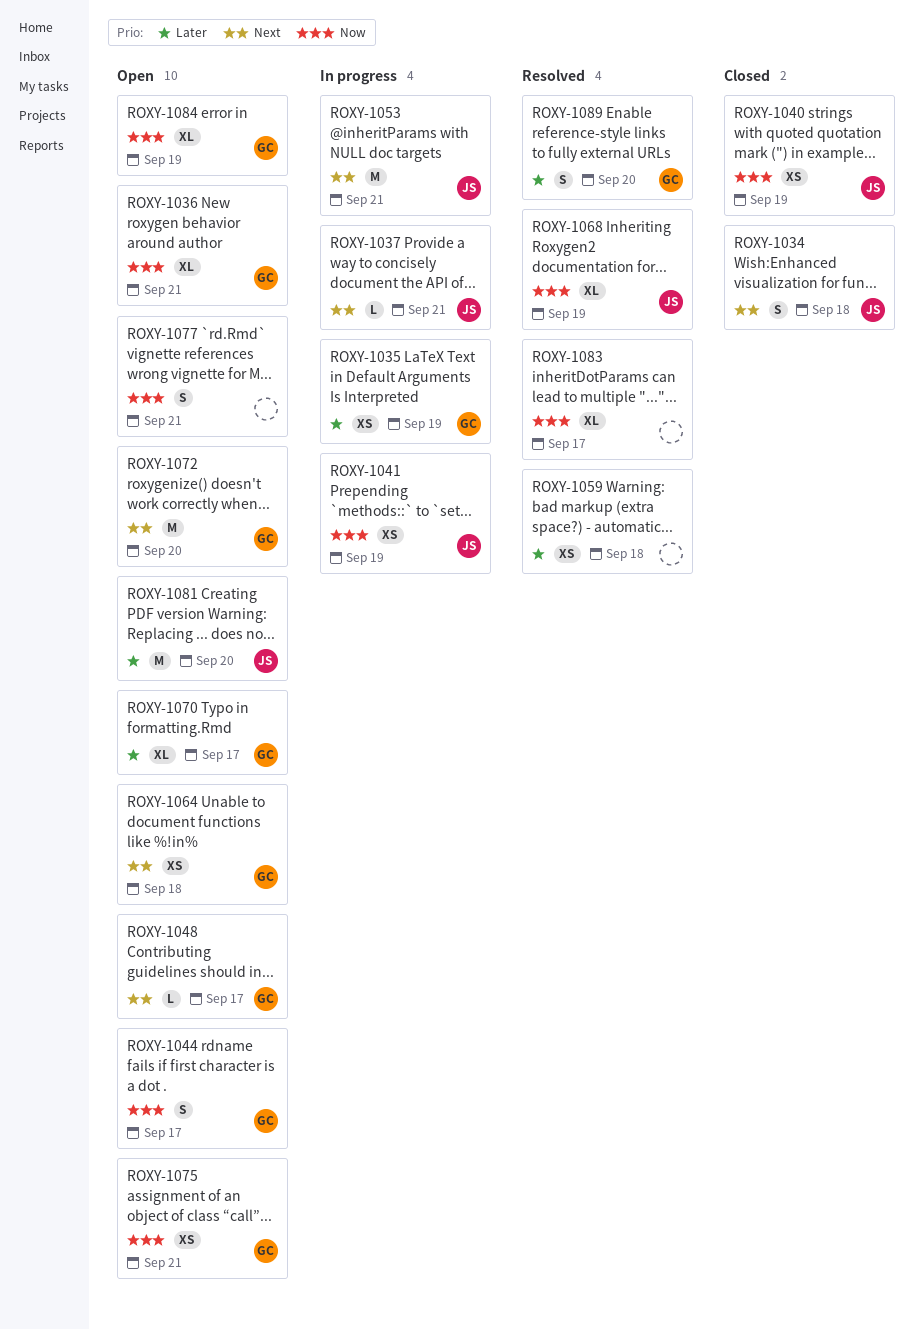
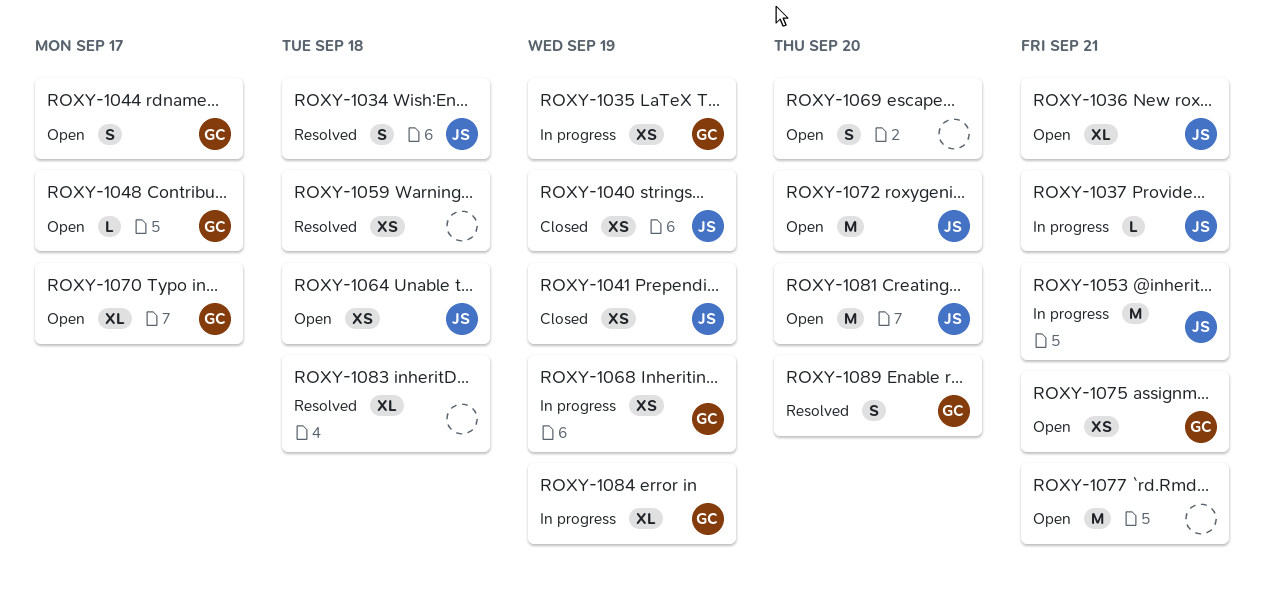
ROXY-1034, status: Closed -> Resolved
ROXY-1036, owner: GC -> JS
ROXY-1041, status: In progress -> Closed
ROXY-1064, owner: GC -> JS
ROXY-1068, status: Resolved -> In progress
ROXY-1068, owner: JS -> GC
ROXY-1068, estimate: XL -> XS
ROXY-1069: none -> present
ROXY-1072, owner: GC -> JS
ROXY-1077, estimate: S -> M
ROXY-1083, due: Sep 17 -> Sep 18
ROXY-1084, status: Open -> In progress

